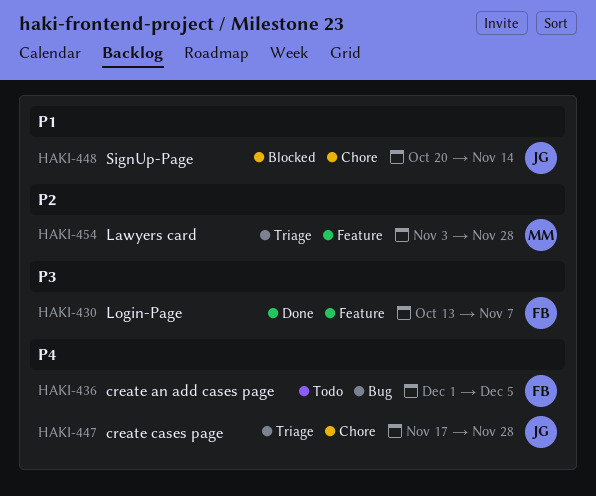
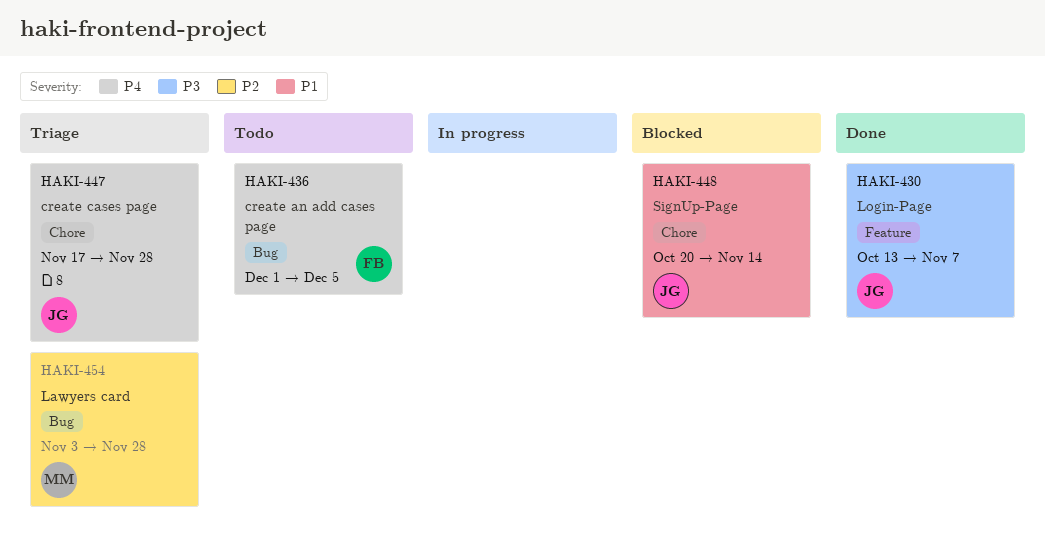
HAKI-430, owner: FB -> JG
HAKI-454, label: Feature -> Bug

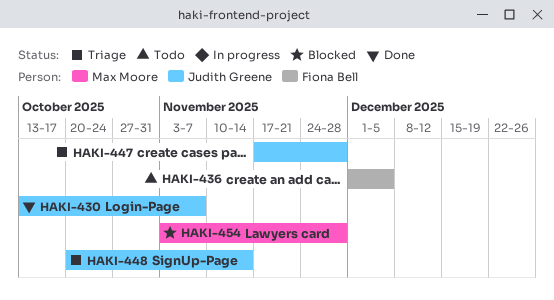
HAKI-448, status: Blocked -> Triage
HAKI-454, status: Triage -> Blocked

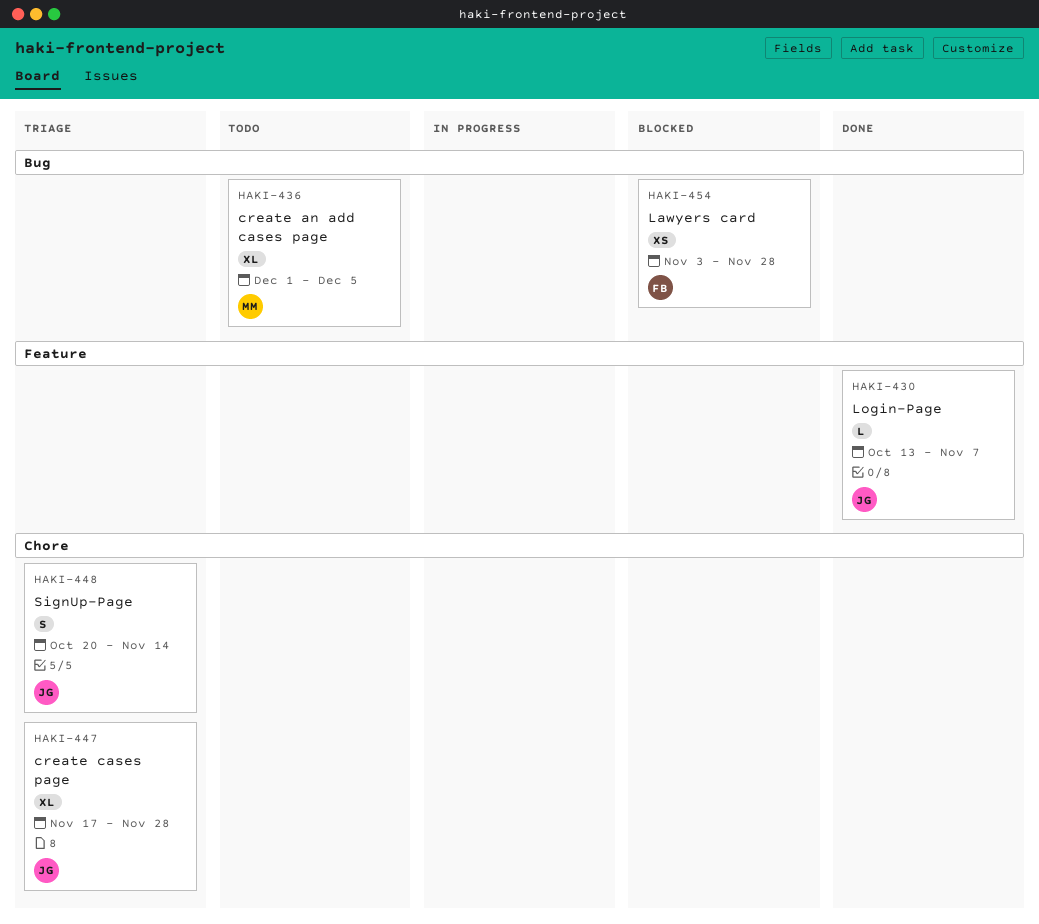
HAKI-436, owner: Fiona Bell -> Max Moore
HAKI-454, owner: Max Moore -> Fiona Bell

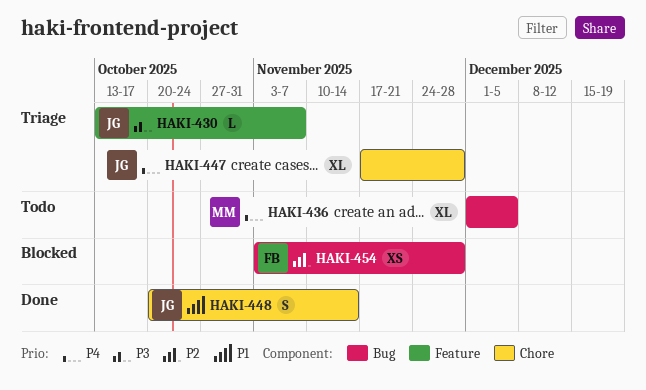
HAKI-430, status: Done -> Triage
HAKI-448, status: Triage -> Done

